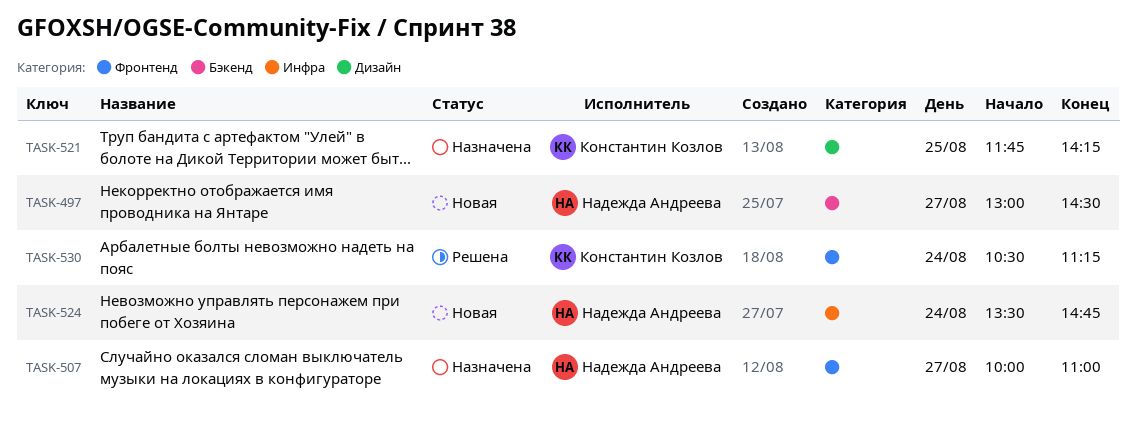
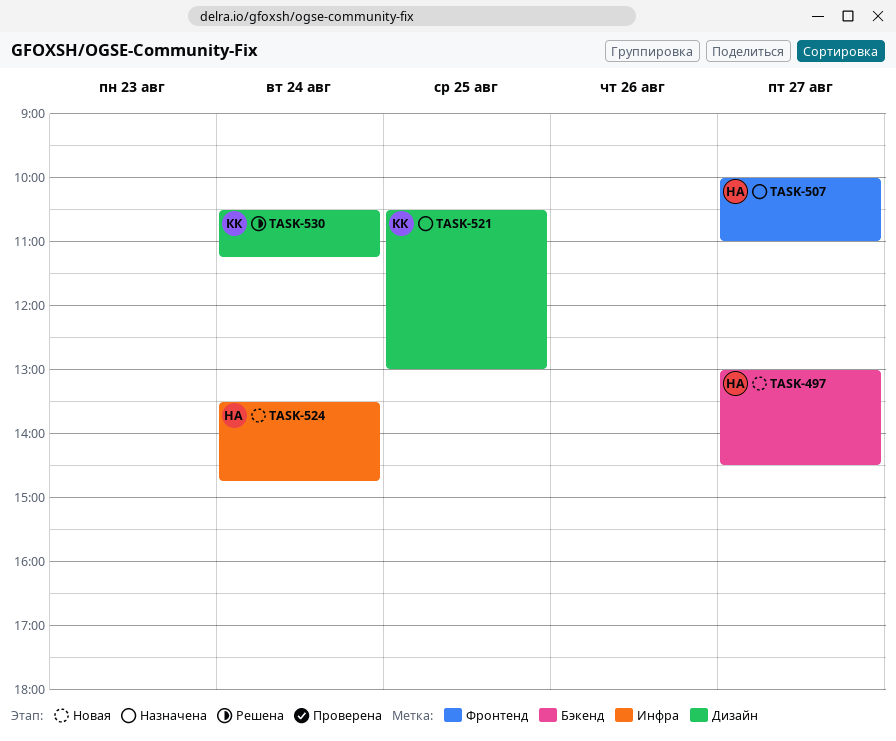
TASK-521, begins: 11:45 -> 10:30
TASK-521, ends: 14:15 -> 13:00
TASK-530, label: Фронтенд -> Дизайн

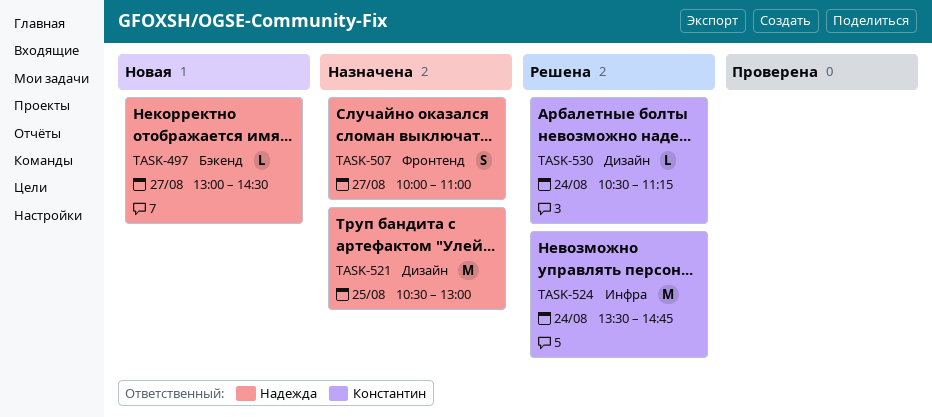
TASK-521, owner: Константин -> Надежда
TASK-524, status: Новая -> Решена
TASK-524, owner: Надежда -> Константин

